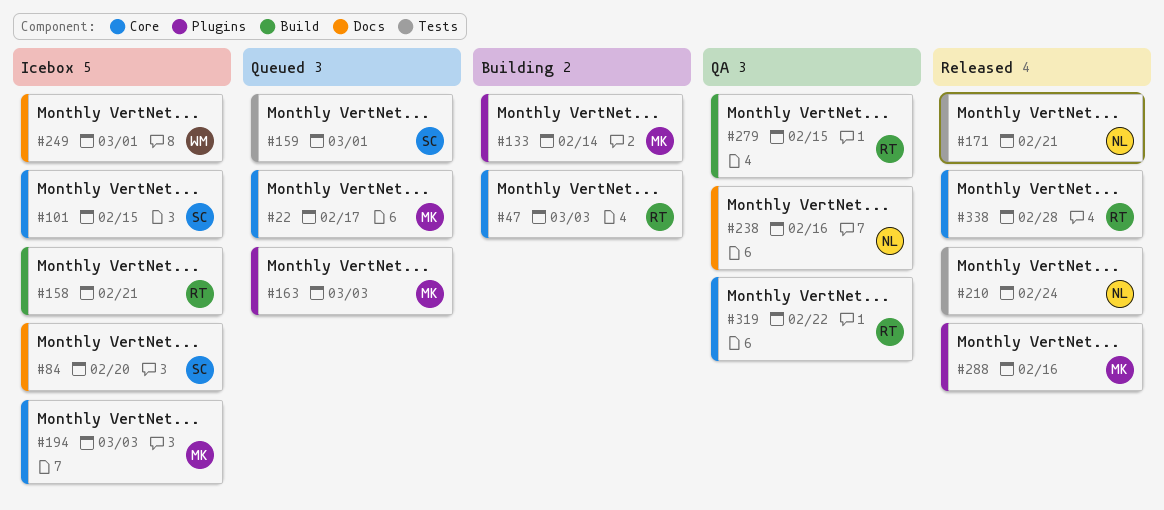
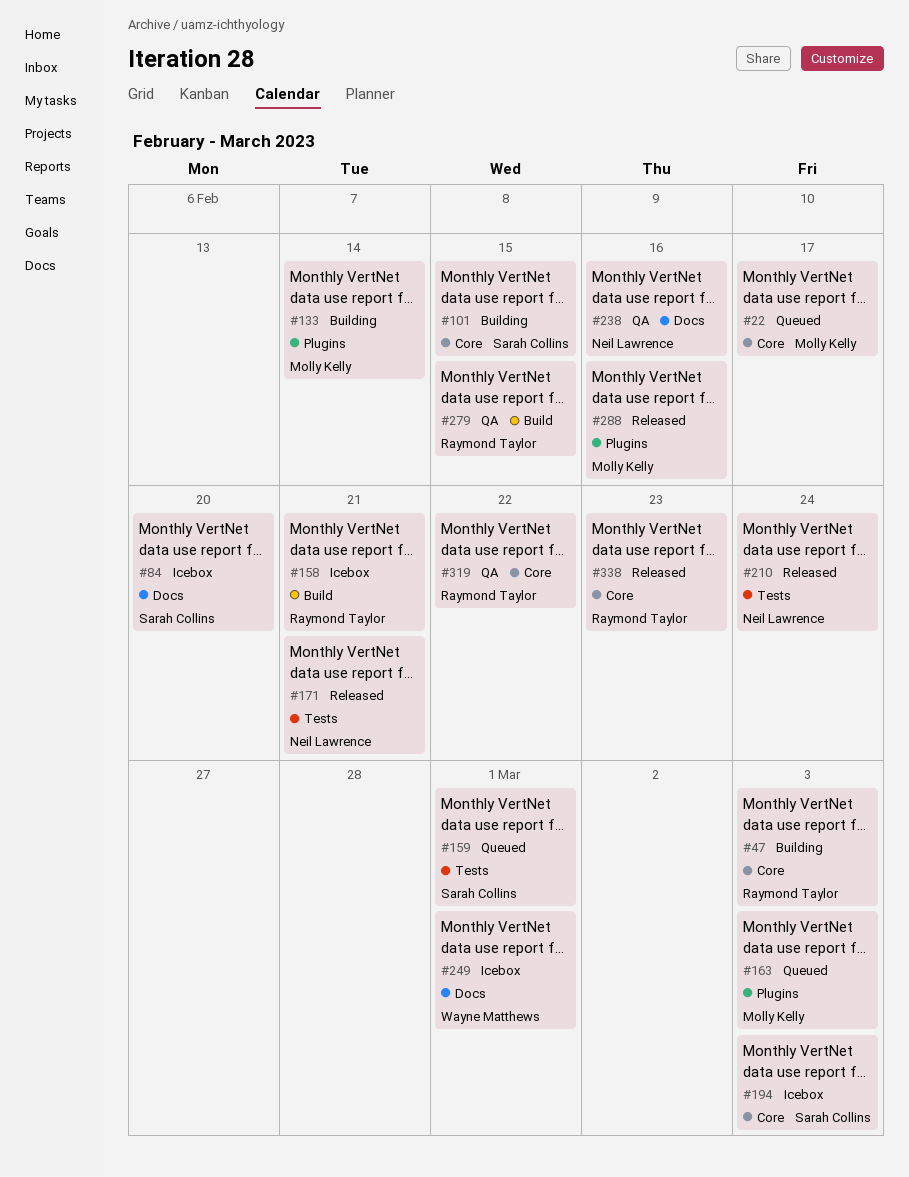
#101, status: Icebox -> Building
#194, owner: Molly Kelly -> Sarah Collins
#338, due: Feb 28 -> Feb 23

